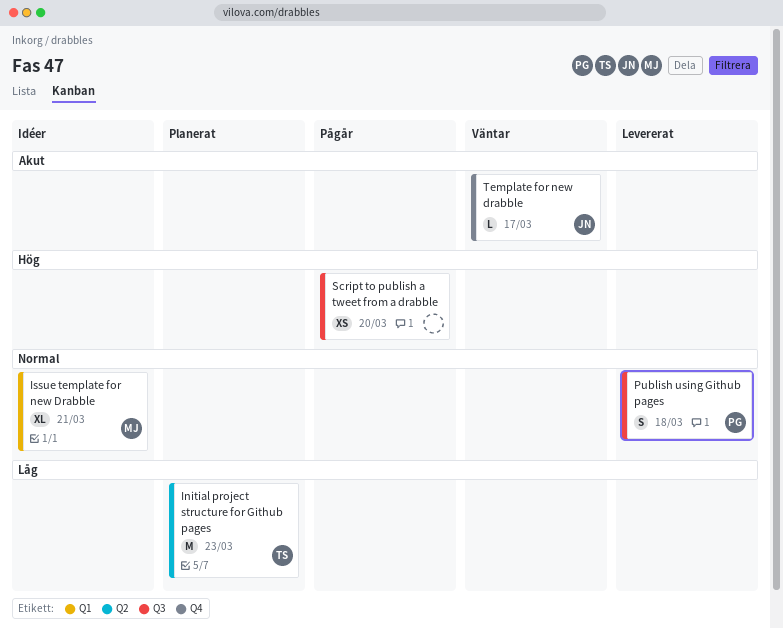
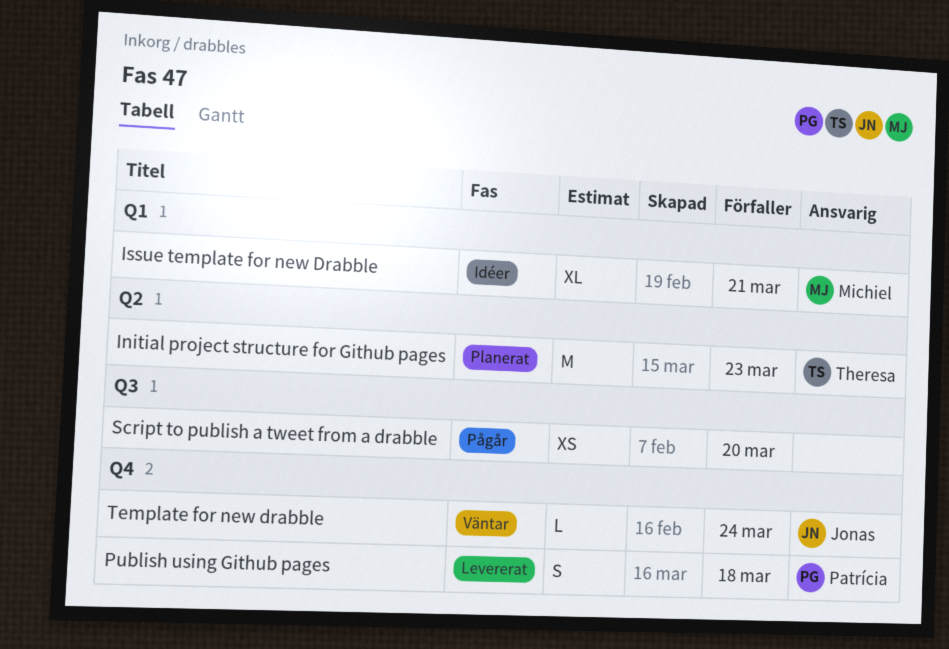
Publish using Github pages, label: Q3 -> Q4
Template for new drabble, due: Mar 17 -> Mar 24

